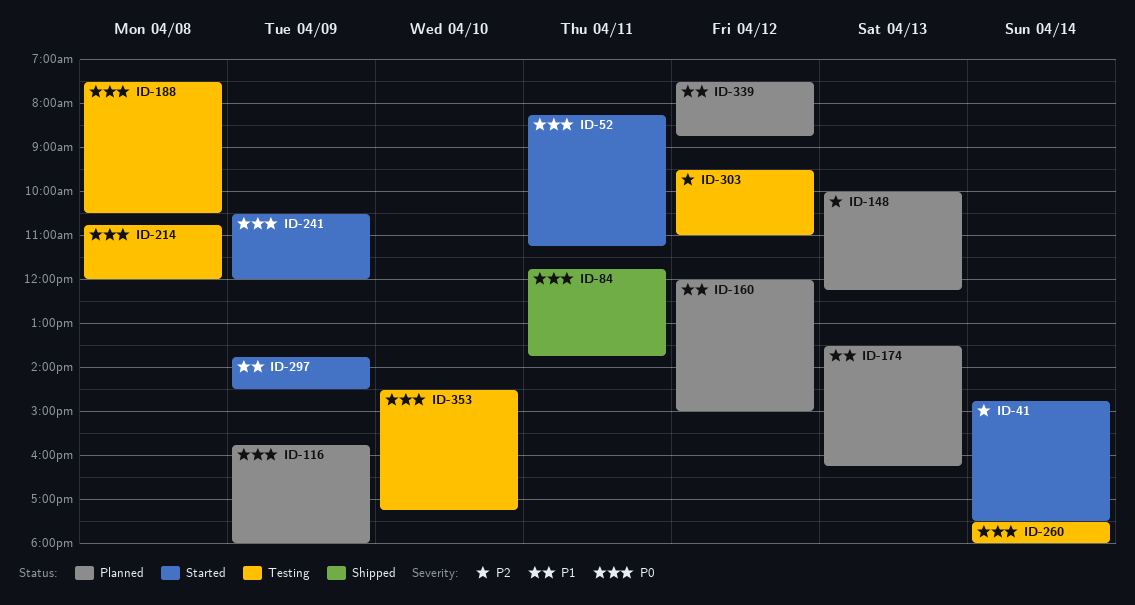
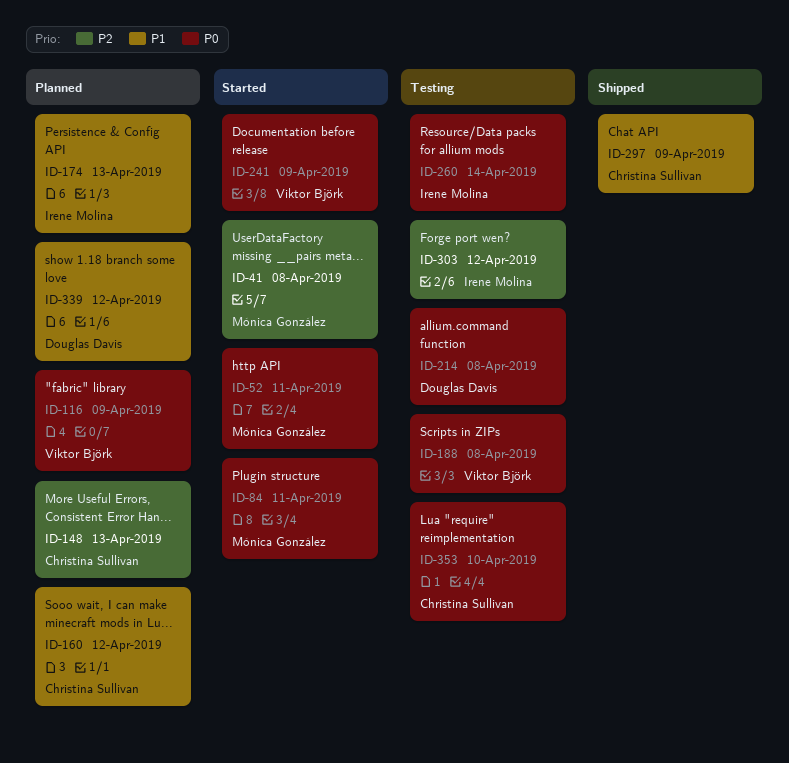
ID-41, day: Apr 14 -> Apr 8
ID-84, status: Shipped -> Started
ID-297, status: Started -> Shipped

